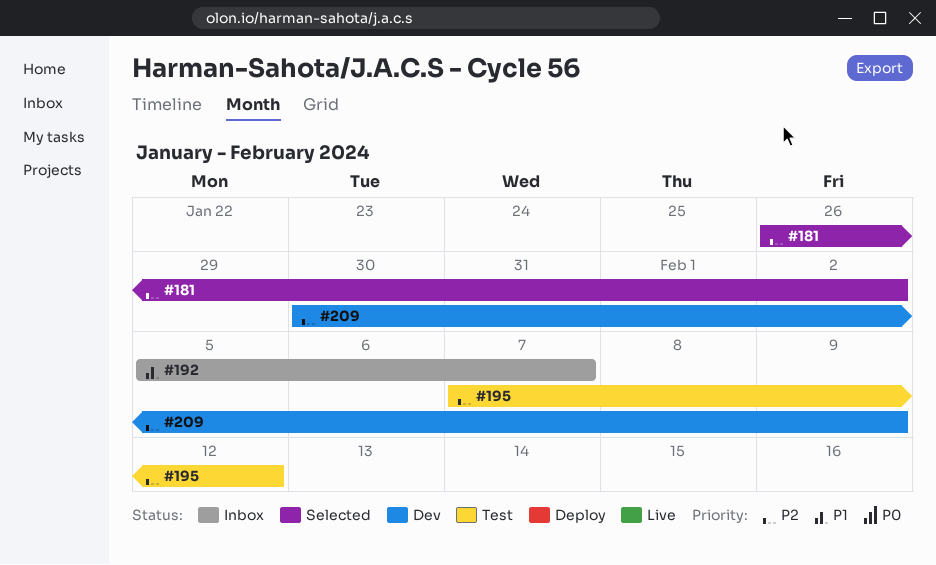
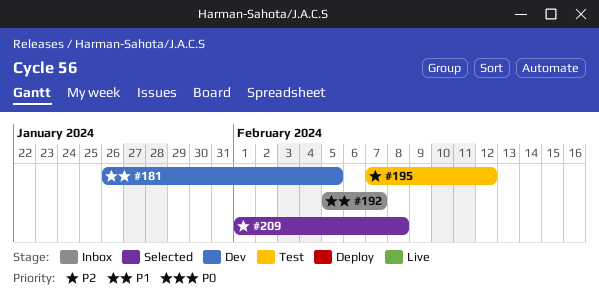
#181, status: Selected -> Dev
#181, priority: P2 -> P1
#181, due: Feb 2 -> Feb 5
#209, status: Dev -> Selected
#209, start: Jan 30 -> Feb 1
#209, due: Feb 9 -> Feb 8

